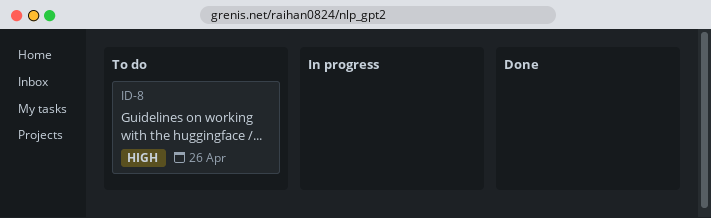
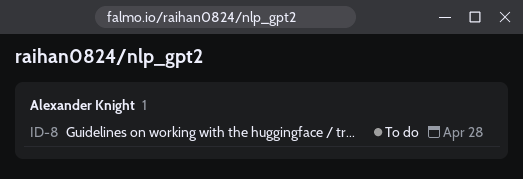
ID-8, due: Apr 26 -> Apr 28

